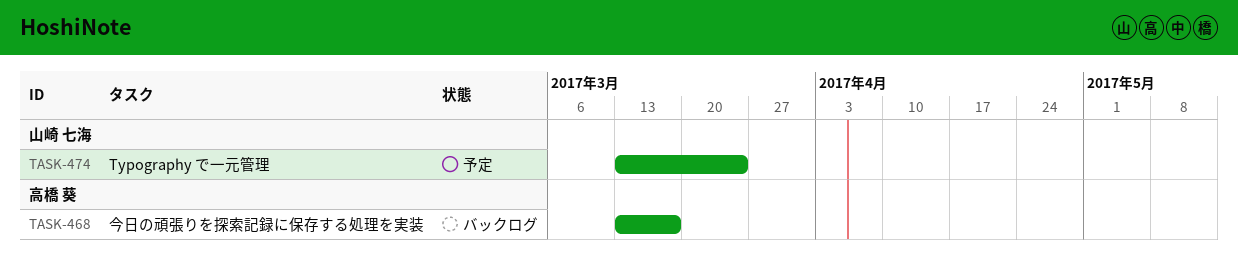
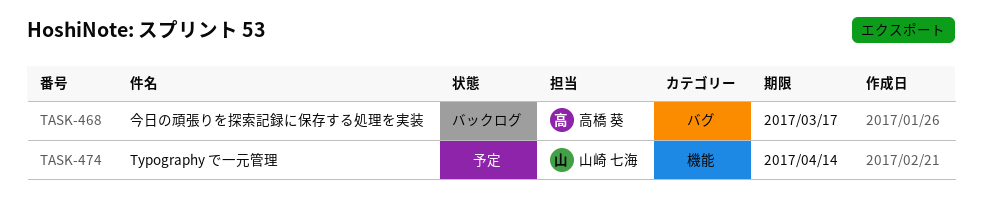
TASK-474, due: Mar 24 -> Apr 14

